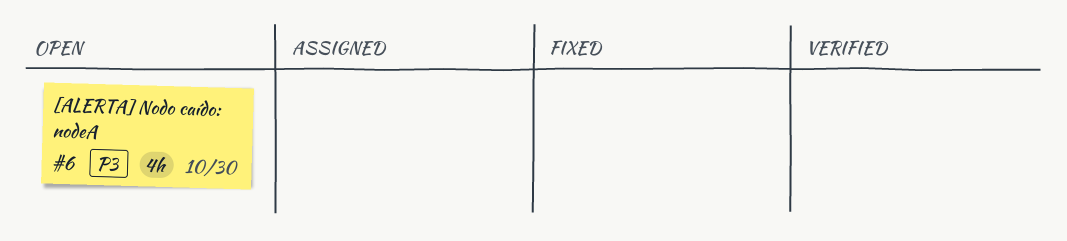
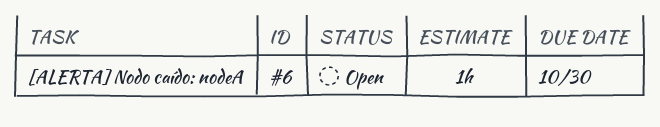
#6, estimate: 4h -> 1h

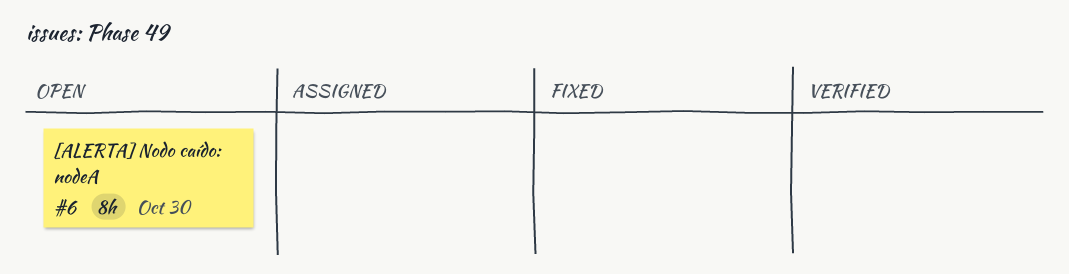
#6, estimate: 1h -> 8h

